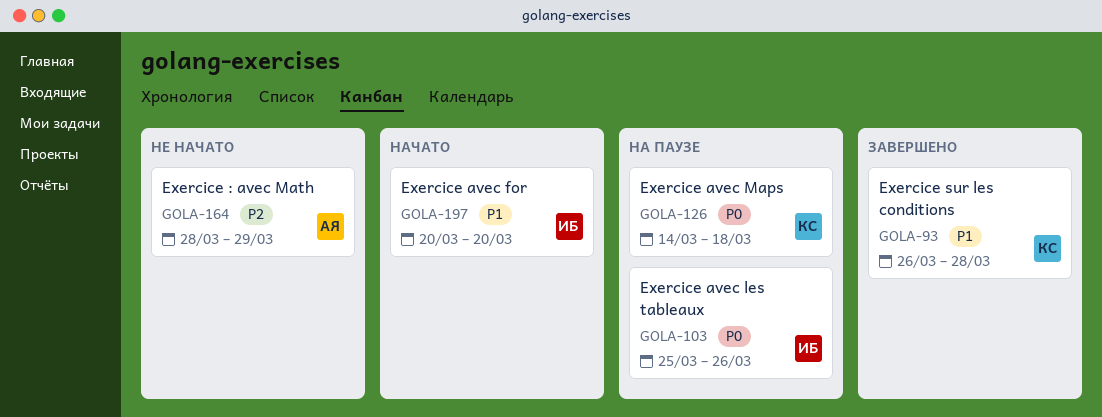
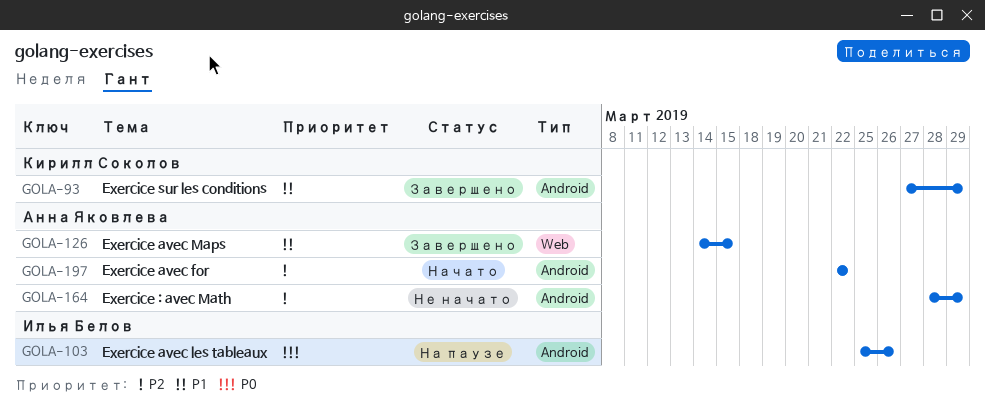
GOLA-93, start: Mar 26 -> Mar 27
GOLA-93, due: Mar 28 -> Mar 29
GOLA-126, status: На паузе -> Завершено
GOLA-126, owner: Кирилл Соколов -> Анна Яковлева
GOLA-126, priority: P0 -> P1
GOLA-126, due: Mar 18 -> Mar 15
GOLA-197, owner: Илья Белов -> Анна Яковлева
GOLA-197, priority: P1 -> P2
GOLA-197, start: Mar 20 -> Mar 22
GOLA-197, due: Mar 20 -> Mar 22

